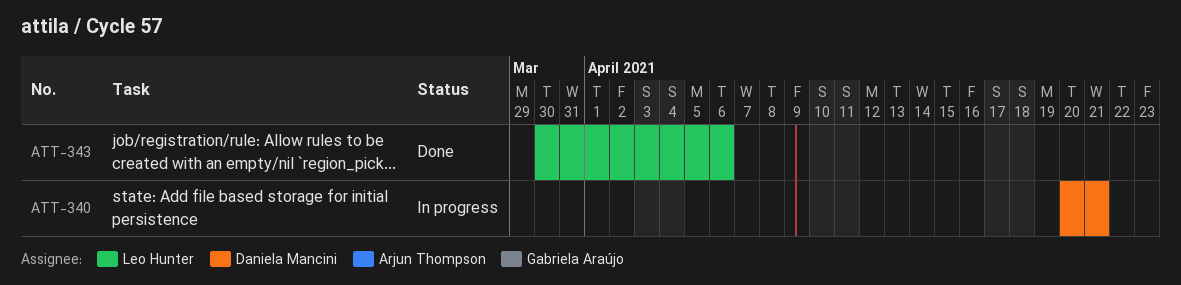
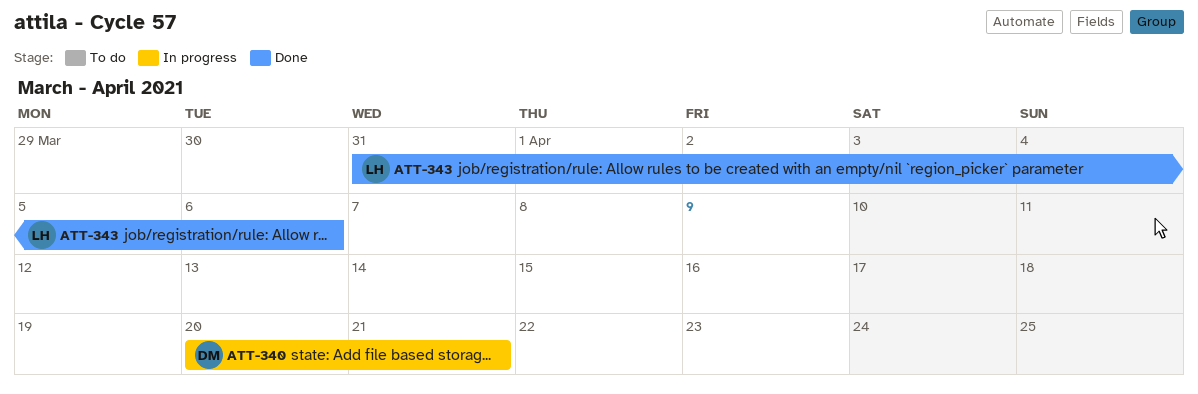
ATT-343, start: Mar 30 -> Mar 31

